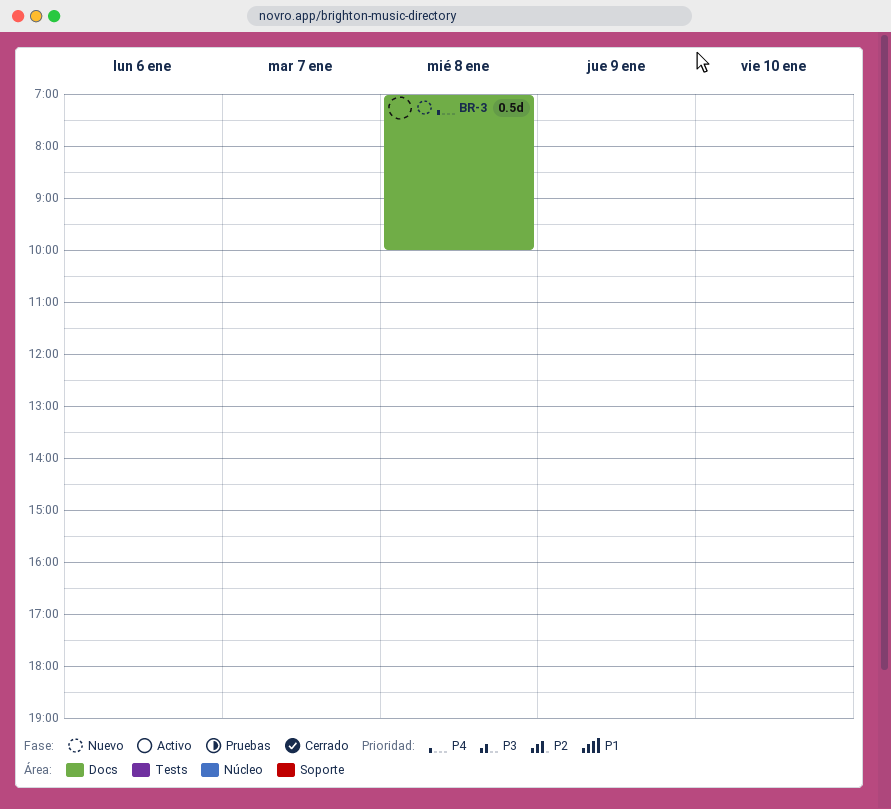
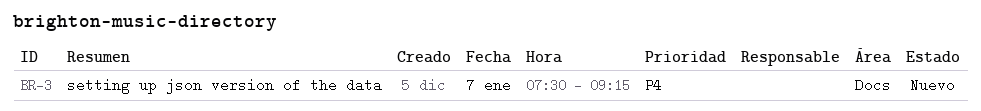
BR-3, day: Jan 8 -> Jan 7
BR-3, begins: 07:00 -> 07:30
BR-3, ends: 10:00 -> 09:15

